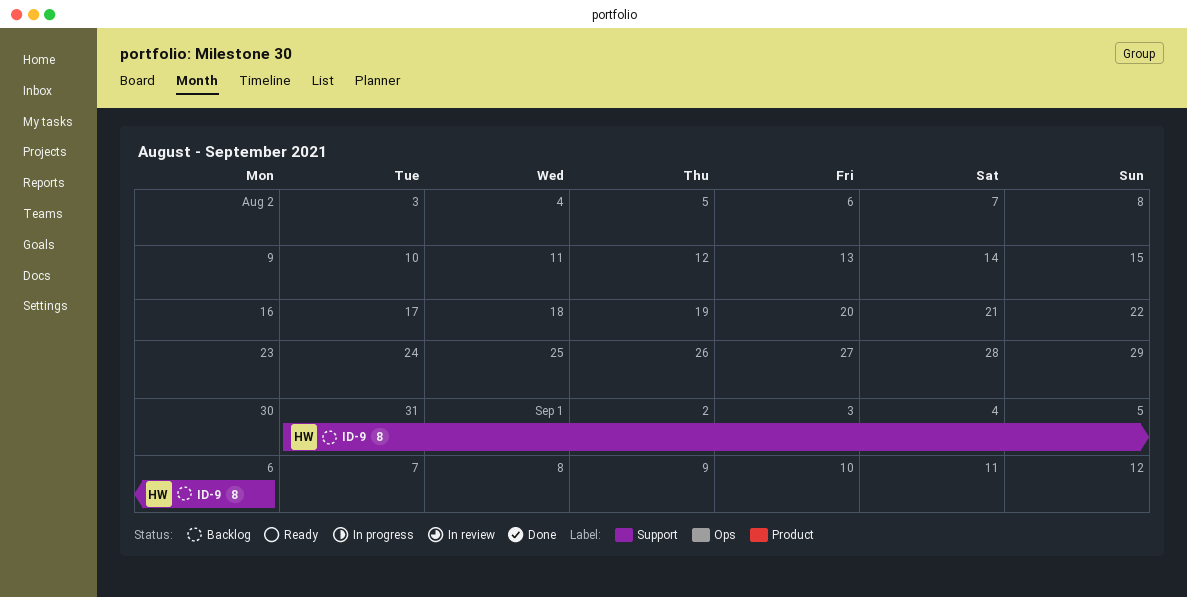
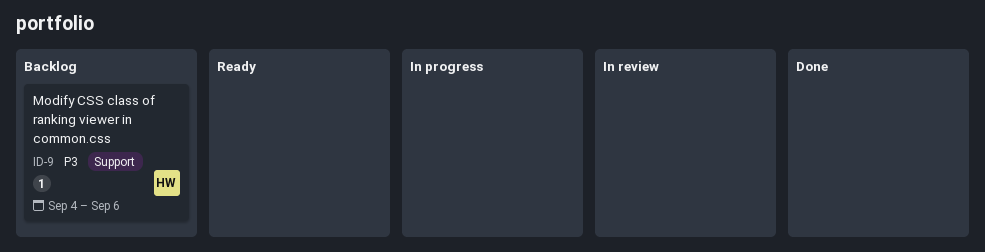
ID-9, estimate: 8 -> 1
ID-9, start: Aug 31 -> Sep 4

